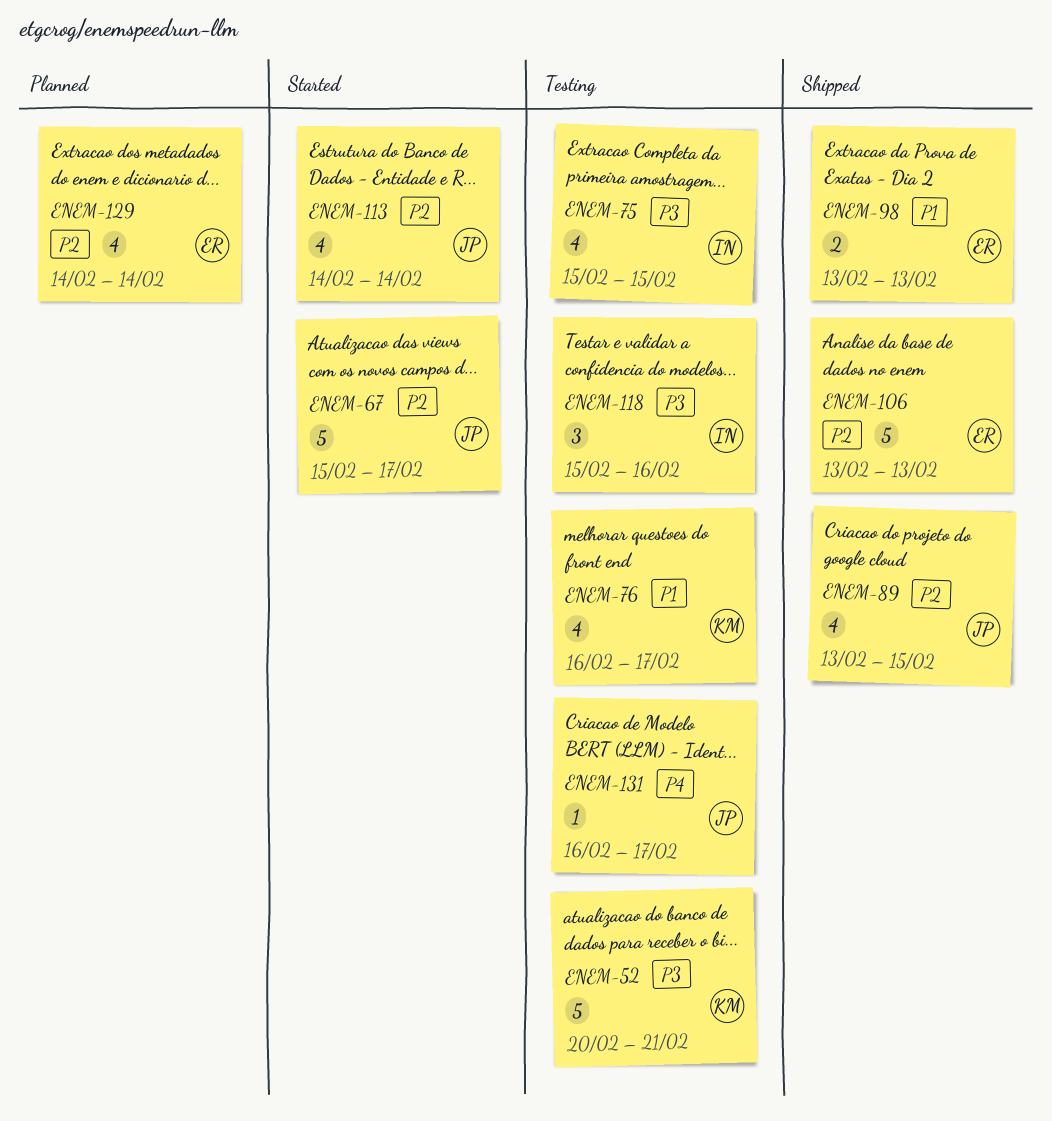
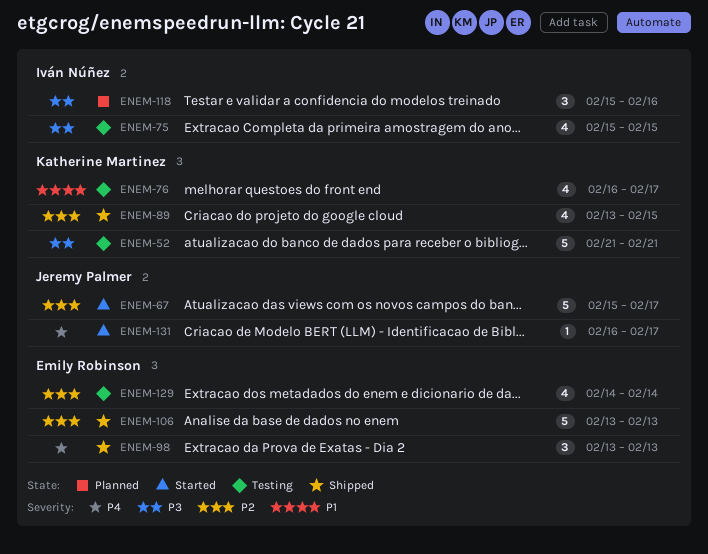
ENEM-52, start: Feb 20 -> Feb 21
ENEM-89, owner: Jeremy Palmer -> Katherine Martinez
ENEM-98, priority: P1 -> P4
ENEM-98, estimate: 2 -> 3
ENEM-113: present -> none
ENEM-118, status: Testing -> Planned
ENEM-129, status: Planned -> Testing
ENEM-131, status: Testing -> Started

